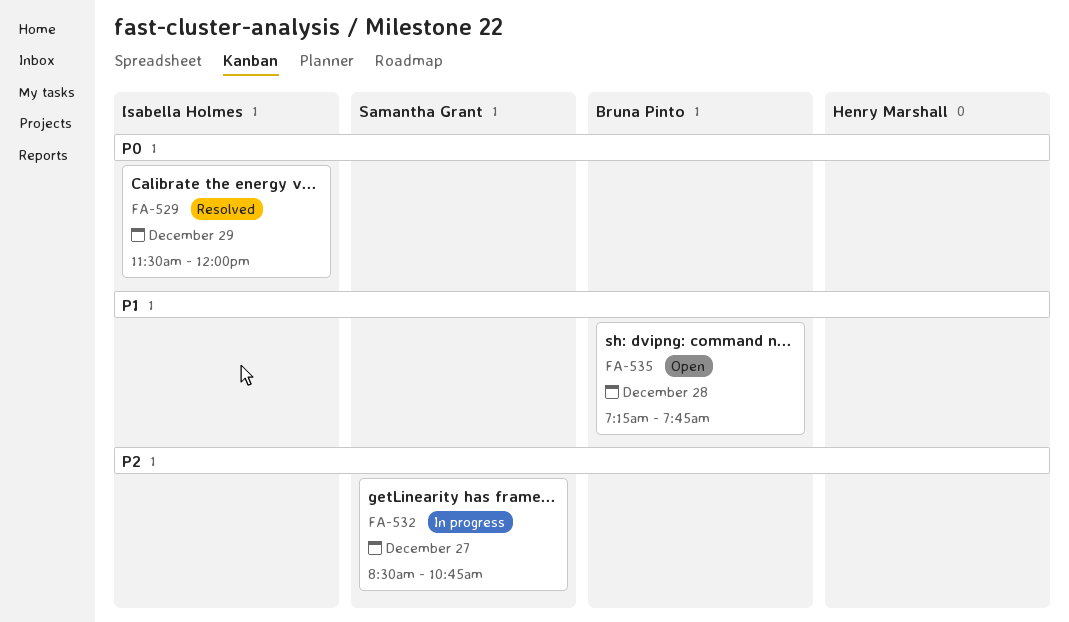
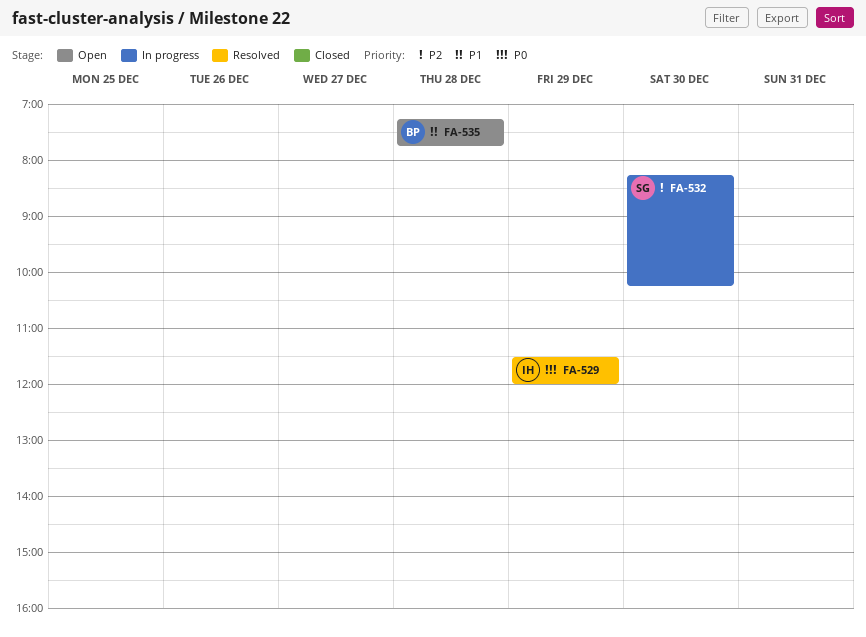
FA-532, day: Dec 27 -> Dec 30
FA-532, begins: 08:30 -> 08:15
FA-532, ends: 10:45 -> 10:15

